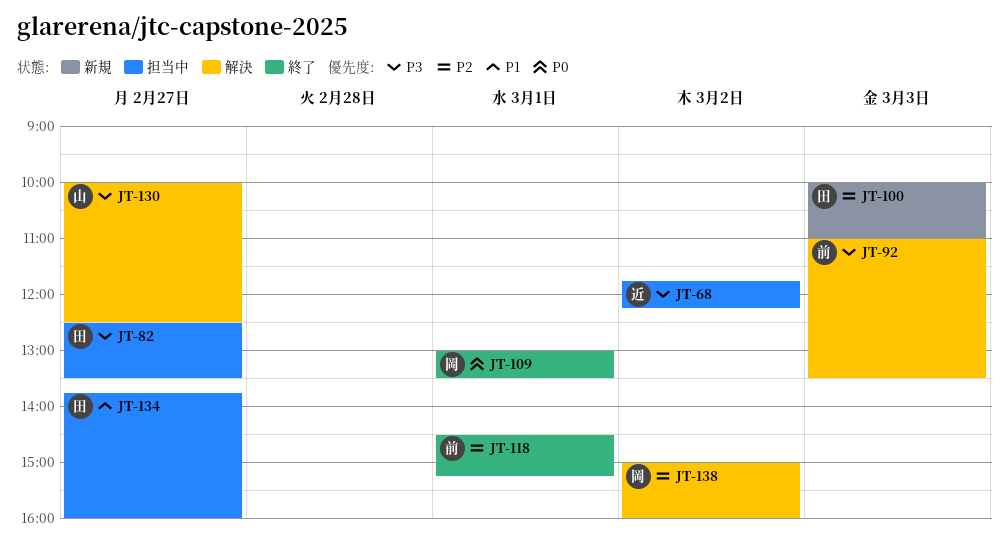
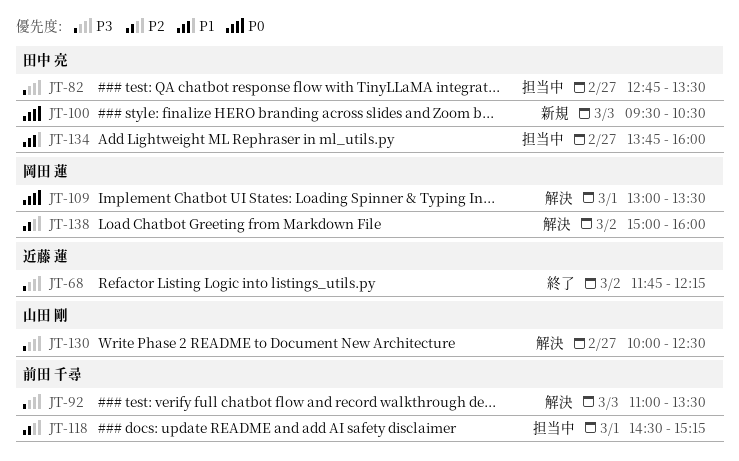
JT-68, status: 担当中 -> 終了
JT-82, begins: 12:30 -> 12:45
JT-100, priority: P2 -> P0
JT-100, begins: 10:00 -> 09:30
JT-100, ends: 11:00 -> 10:30
JT-109, status: 終了 -> 解決
JT-118, status: 終了 -> 担当中

